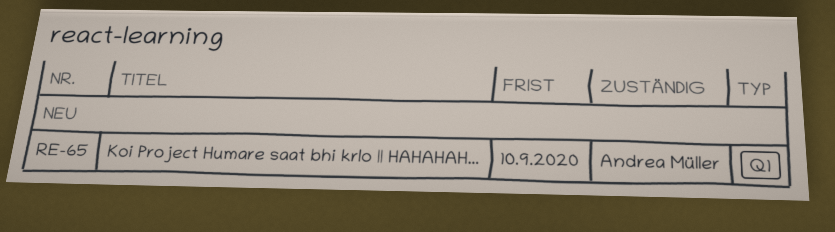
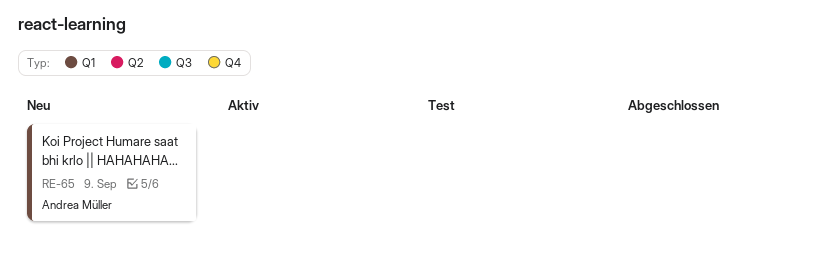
RE-65, due: Sep 10 -> Sep 9

